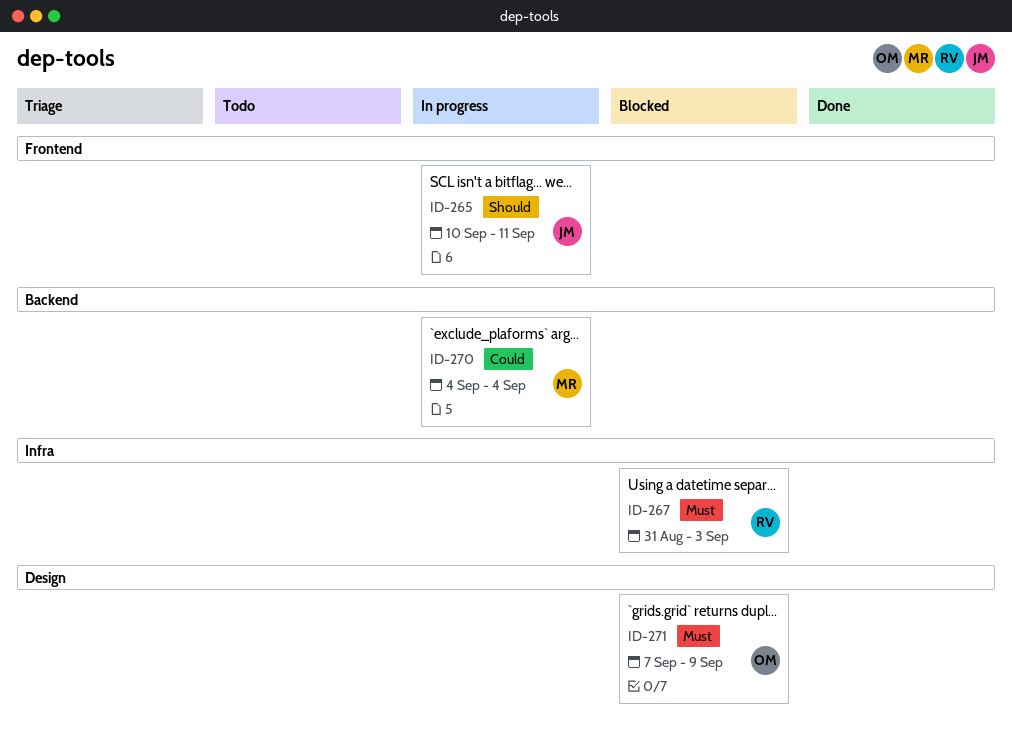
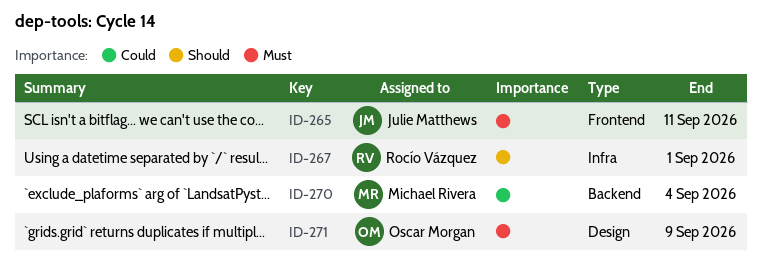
ID-265, priority: Should -> Must
ID-267, priority: Must -> Should
ID-267, due: Sep 3 -> Sep 1

